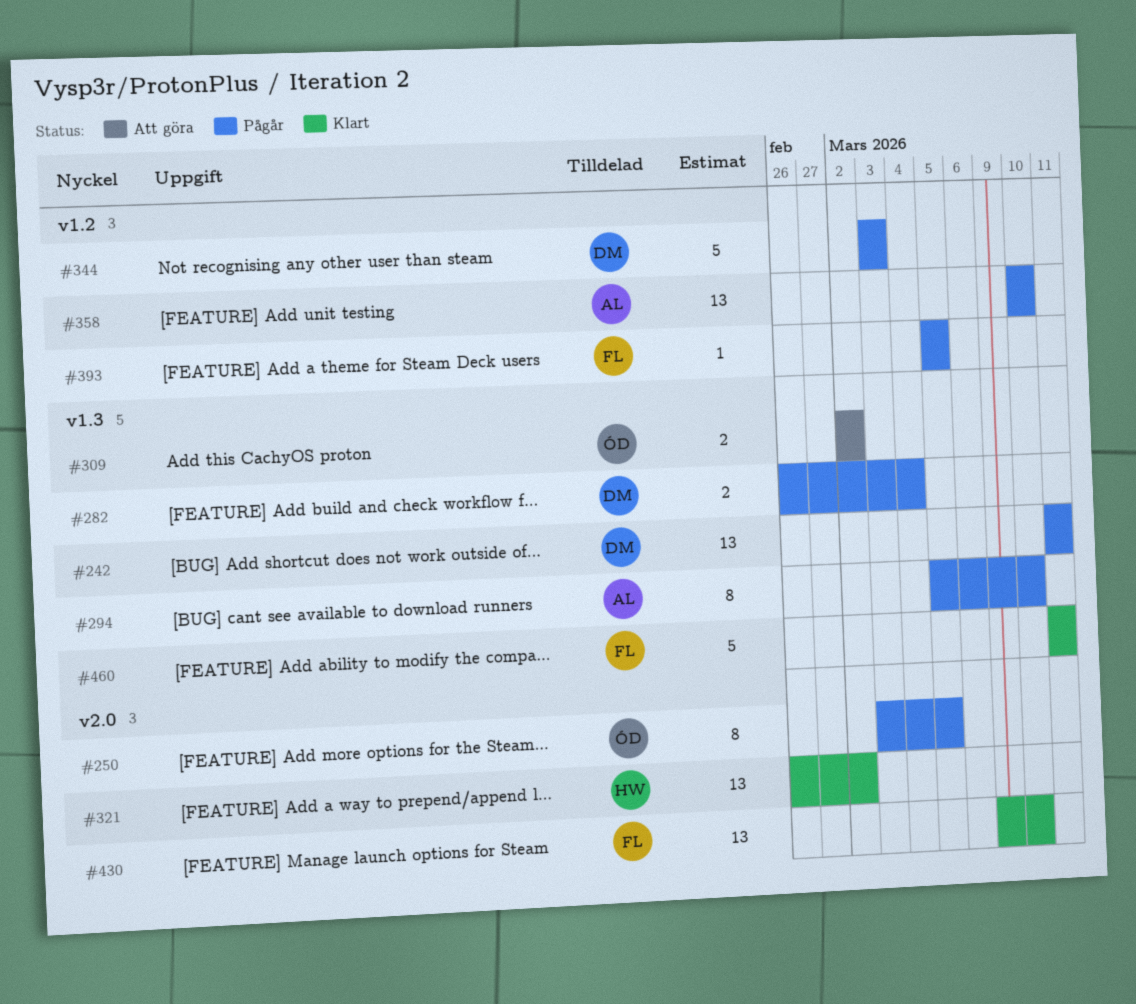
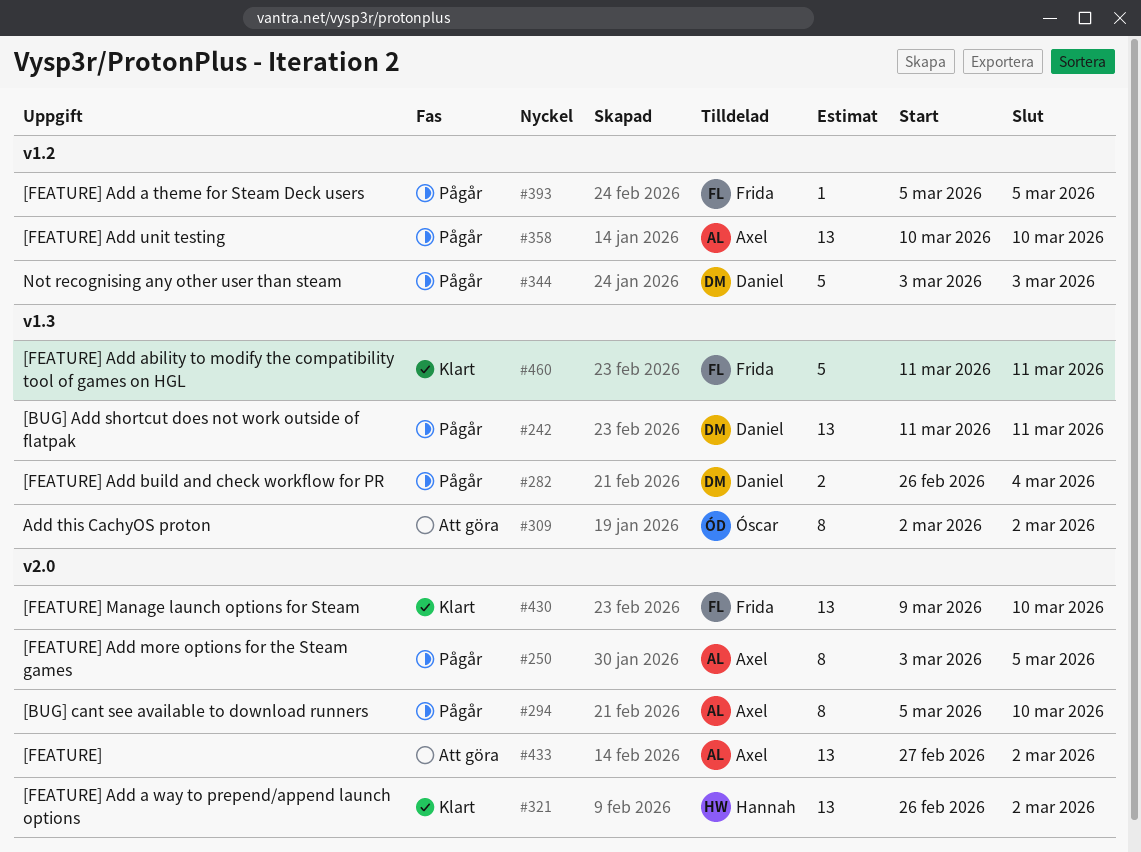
#250, owner: Óscar -> Axel
#294, label: v1.3 -> v2.0
#309, estimate: 2 -> 8
#433: none -> present

